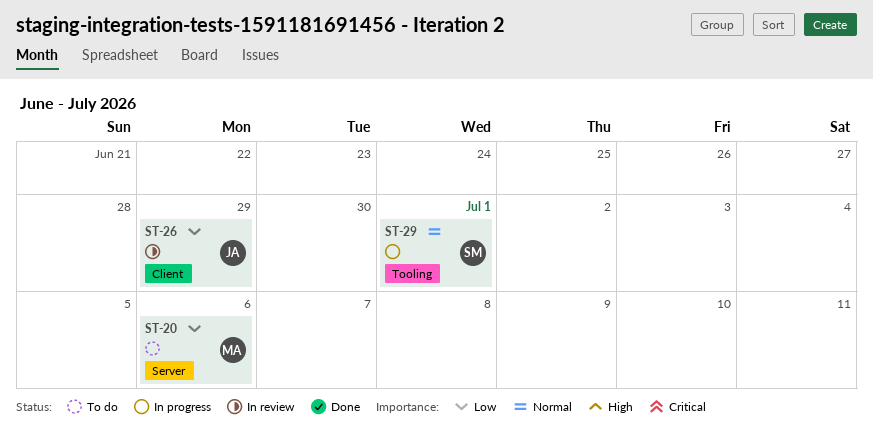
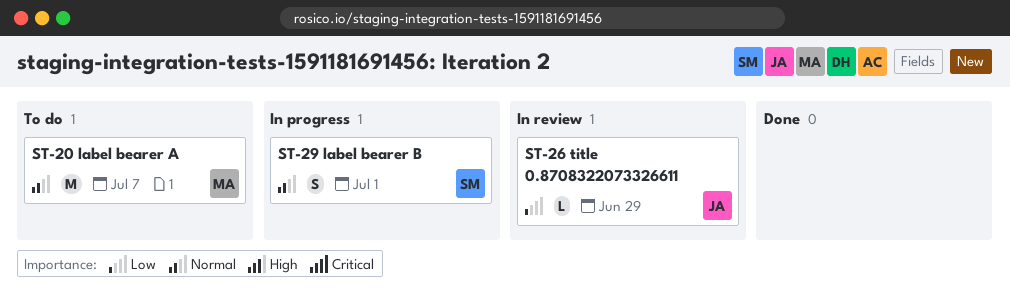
ST-20, priority: Low -> Normal
ST-20, due: Jul 6 -> Jul 7

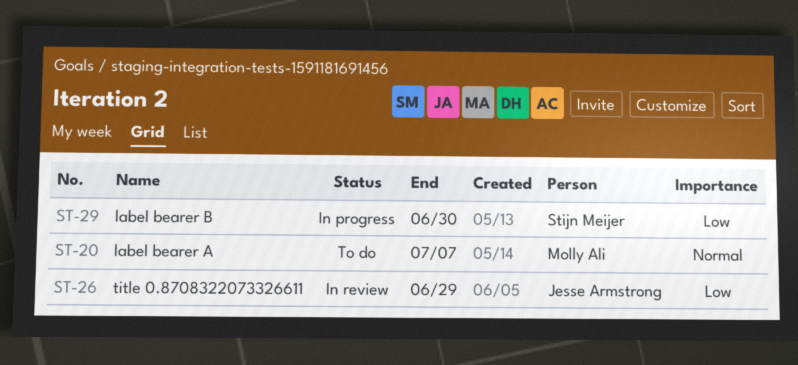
ST-29, priority: Normal -> Low
ST-29, due: Jul 1 -> Jun 30

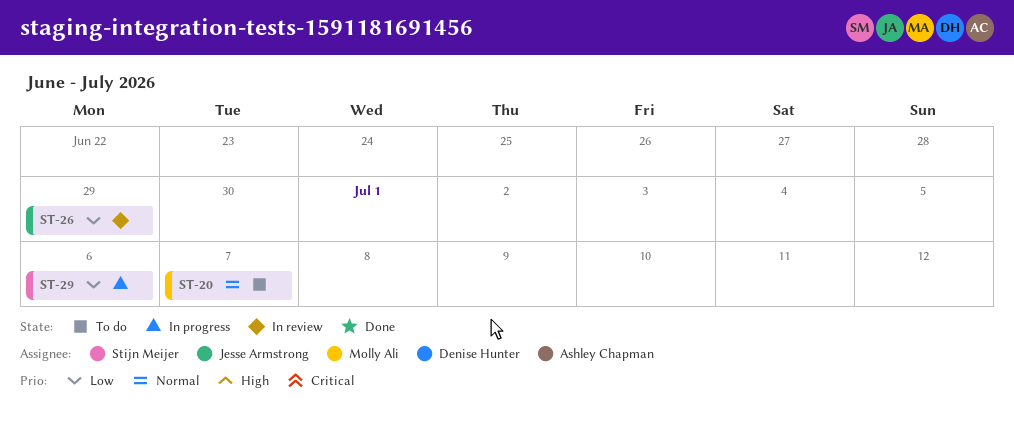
ST-29, due: Jun 30 -> Jul 6

